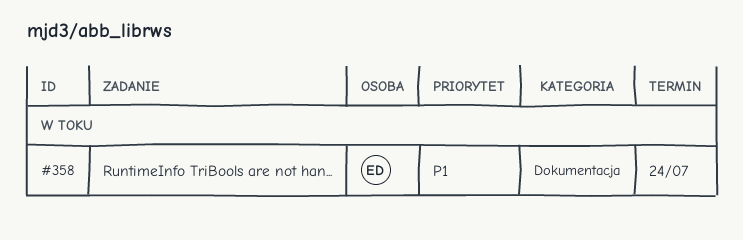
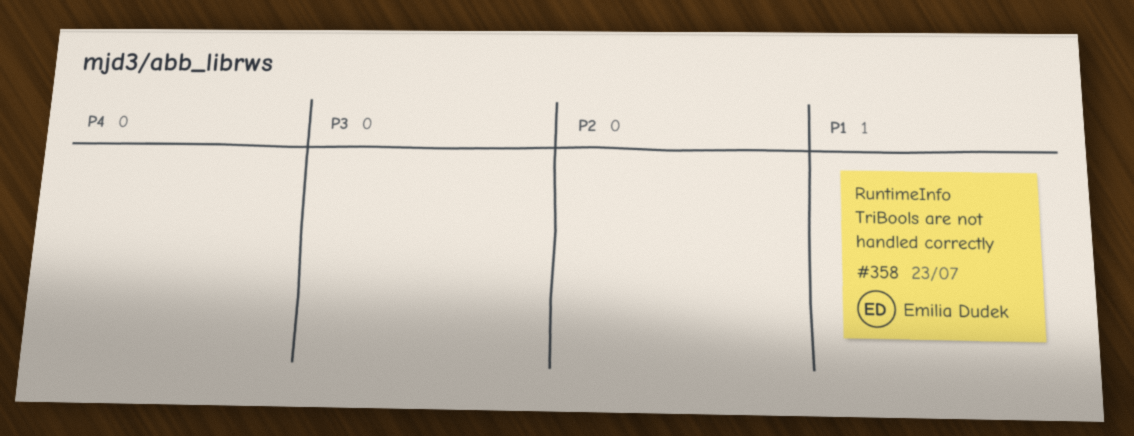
#358, due: Jul 24 -> Jul 23

